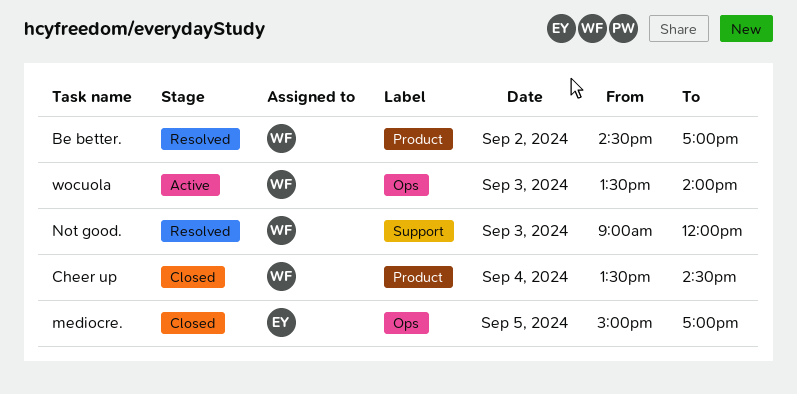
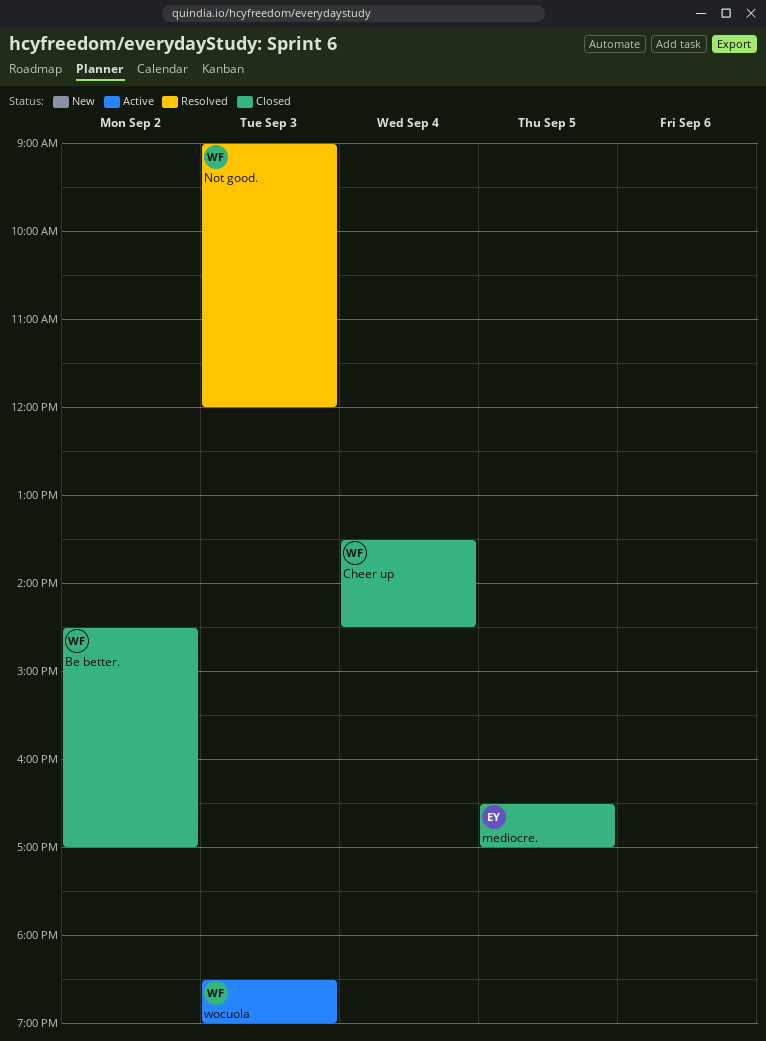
Be better., status: Resolved -> Closed
mediocre., begins: 15:00 -> 16:30
wocuola, begins: 13:30 -> 18:30
wocuola, ends: 14:00 -> 19:00

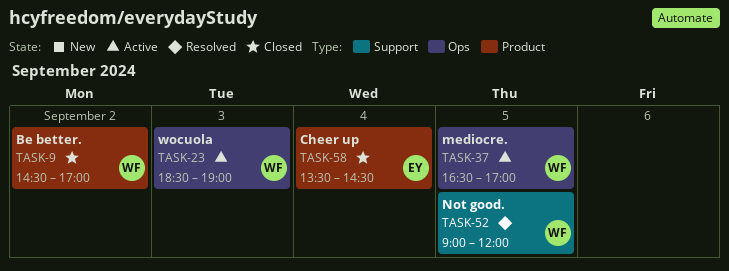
Cheer up, owner: WF -> EY
mediocre., status: Closed -> Active
mediocre., owner: EY -> WF
Not good., day: Sep 3 -> Sep 5

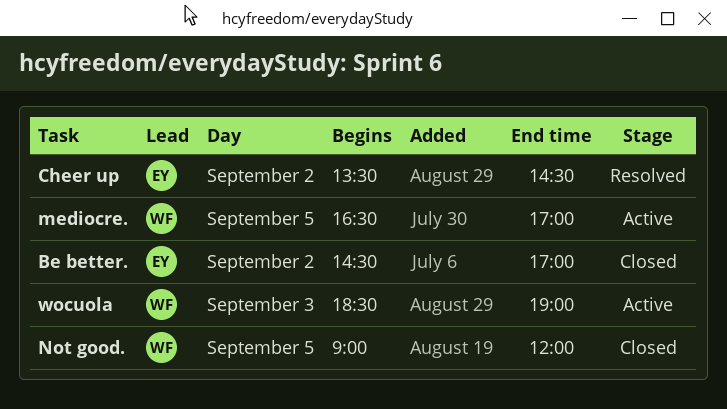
Be better., owner: WF -> EY
Cheer up, status: Closed -> Resolved
Cheer up, day: Sep 4 -> Sep 2
Not good., status: Resolved -> Closed

